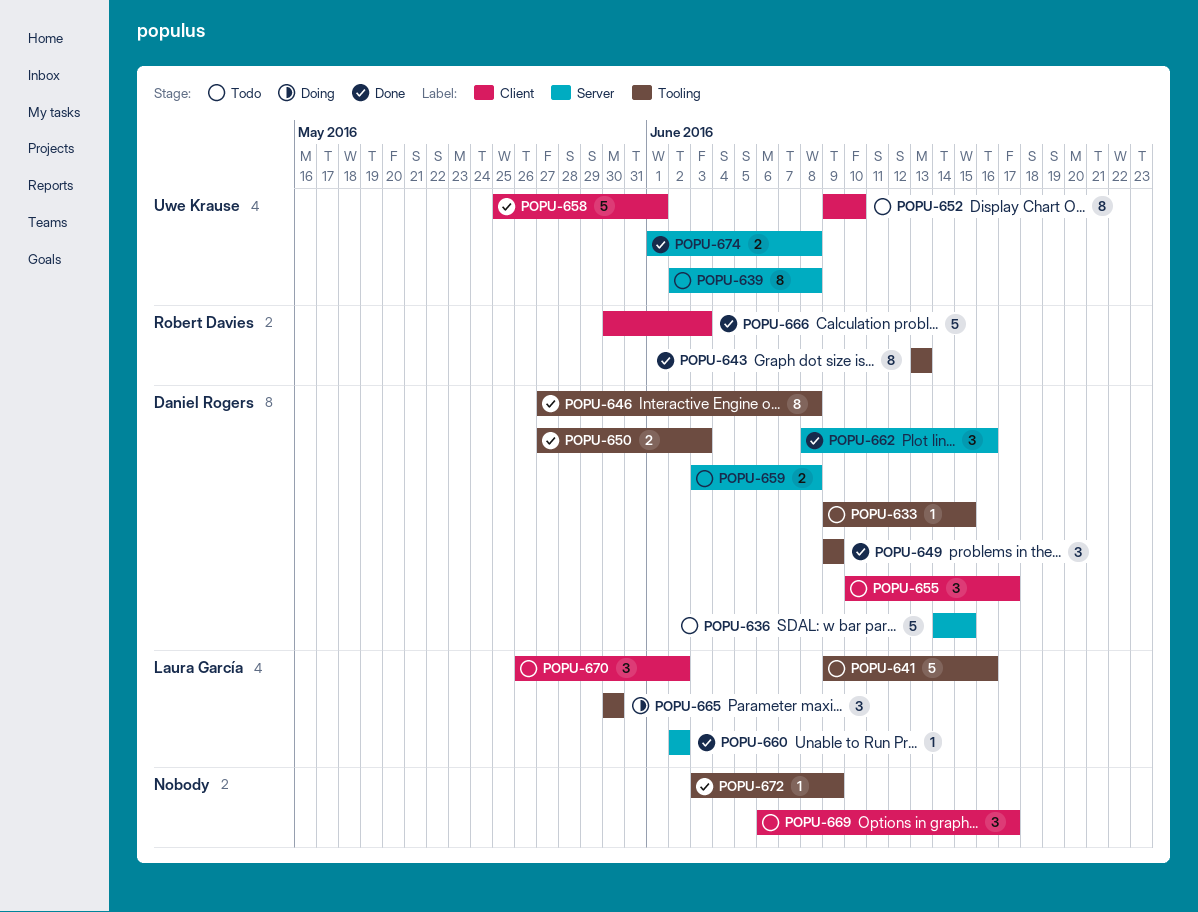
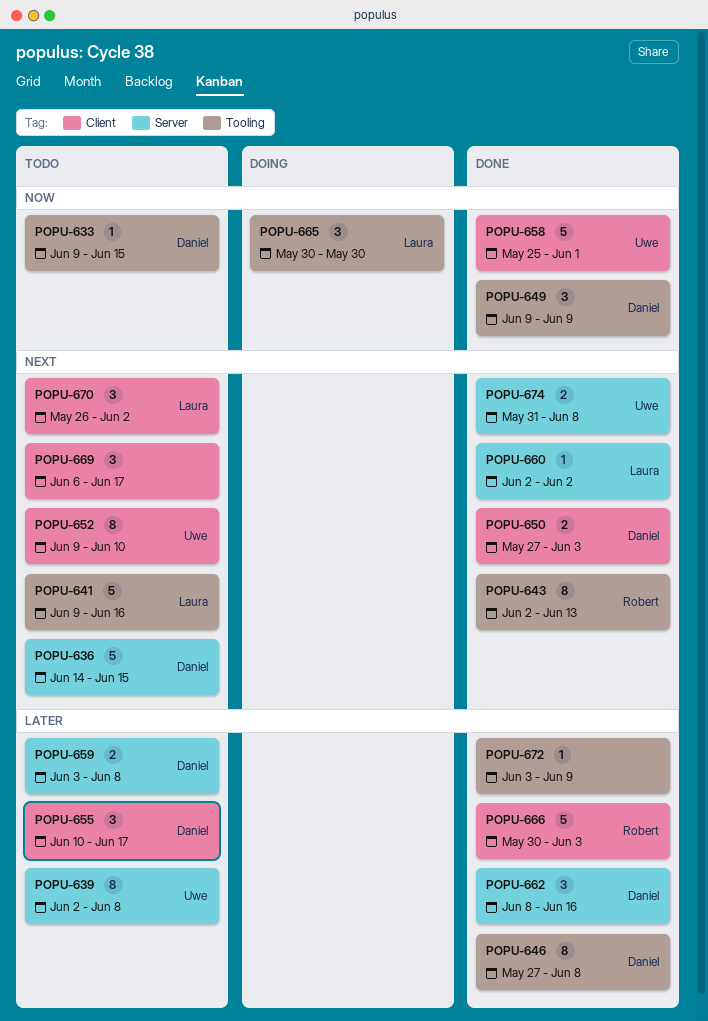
POPU-643, start: Jun 13 -> Jun 2
POPU-650, label: Tooling -> Client
POPU-674, start: Jun 1 -> May 31

